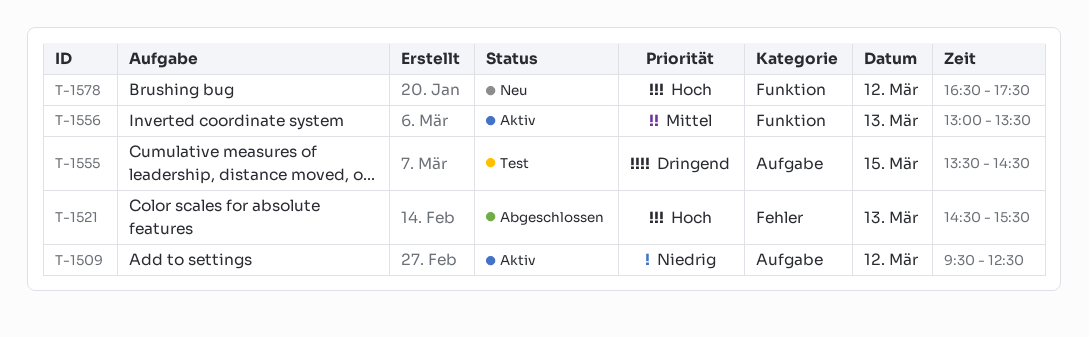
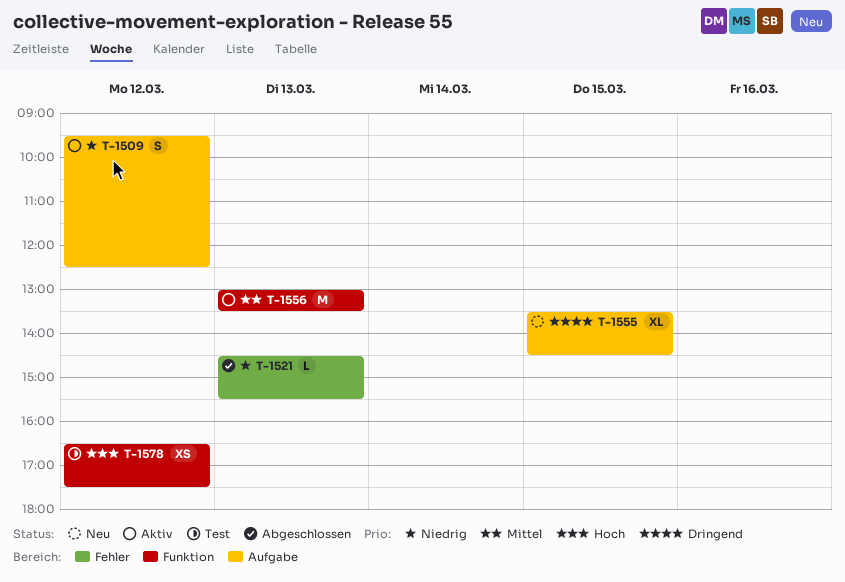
T-1521, priority: Hoch -> Niedrig
T-1555, status: Test -> Neu
T-1578, status: Neu -> Test

